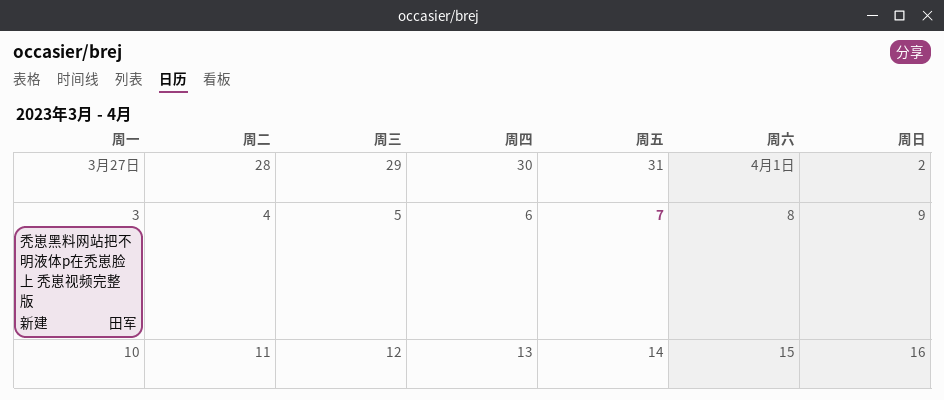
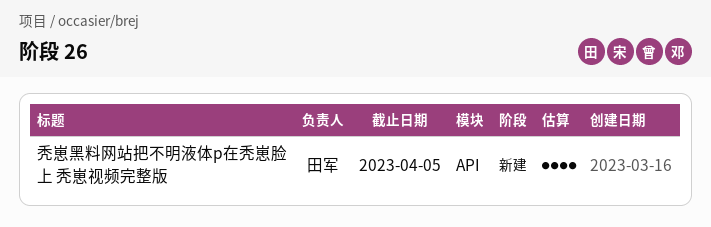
秃崽黑料网站把不明液体p在秃崽脸上 秃崽视频完整版, due: Apr 3 -> Apr 5

